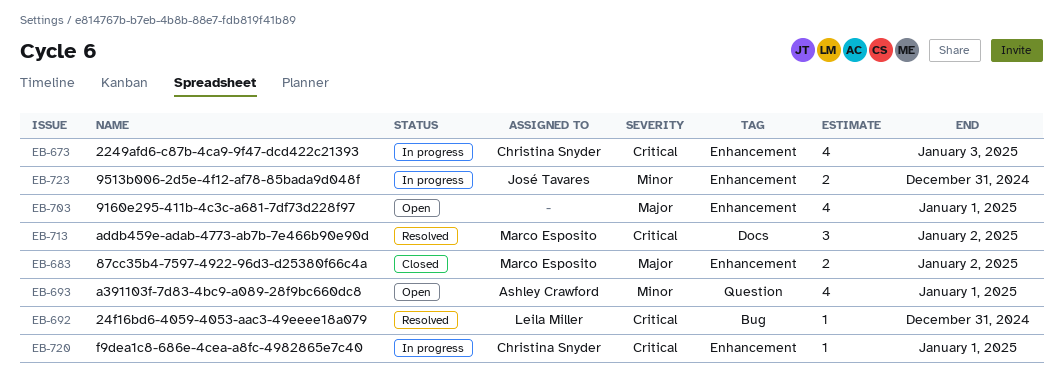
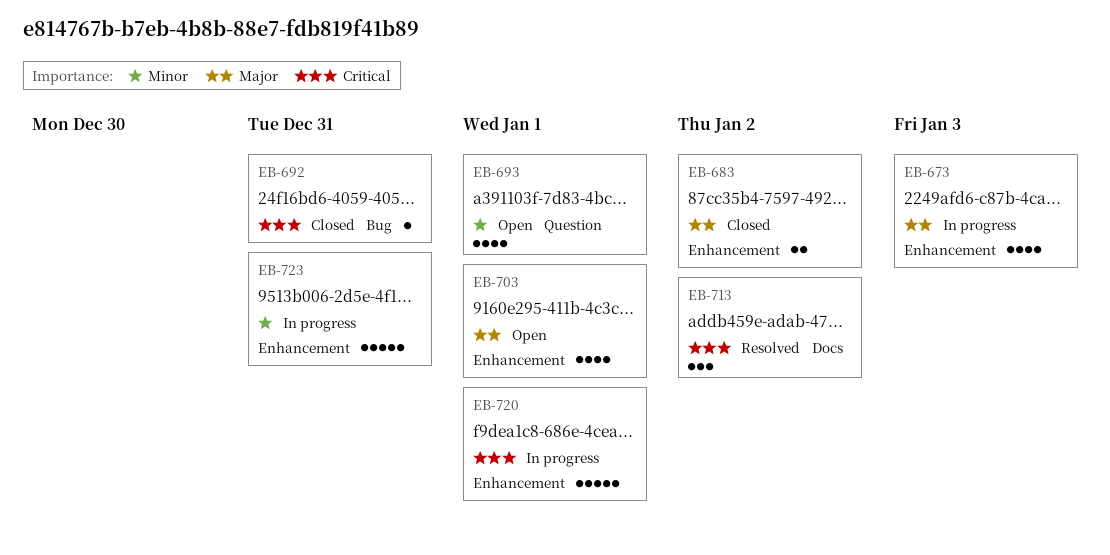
EB-673, priority: Critical -> Major
EB-692, status: Resolved -> Closed
EB-720, estimate: 1 -> 5
EB-723, estimate: 2 -> 5

